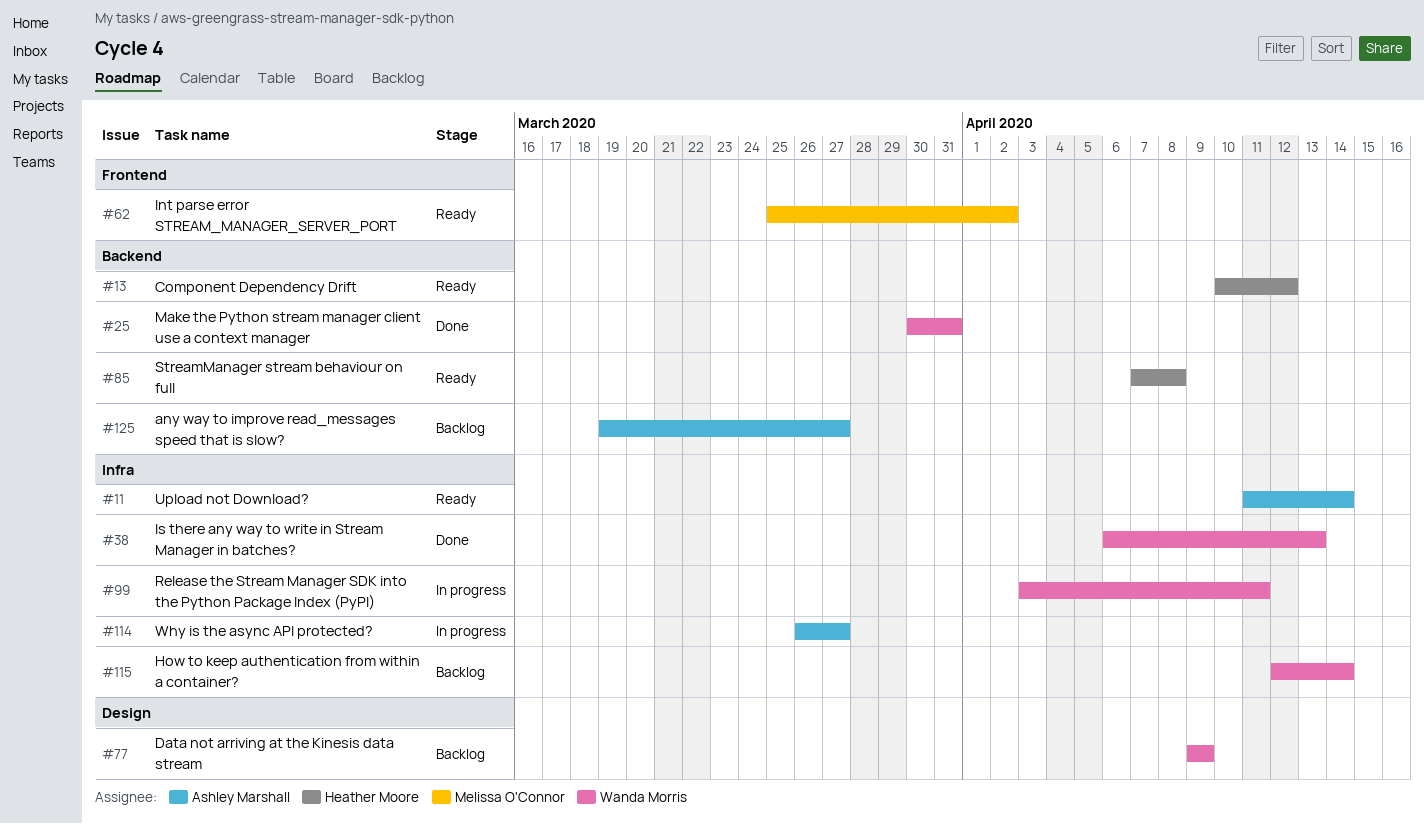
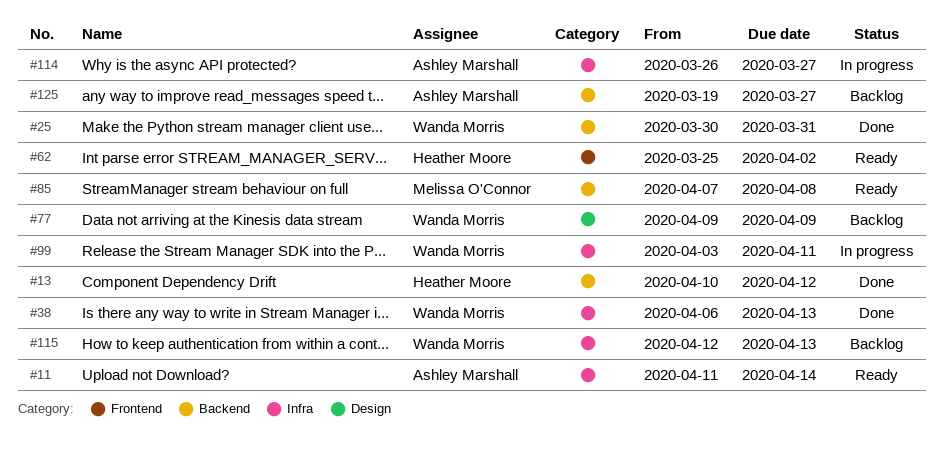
#13, status: Ready -> Done
#62, owner: Melissa O'Connor -> Heather Moore
#85, owner: Heather Moore -> Melissa O'Connor
#115, due: Apr 14 -> Apr 13

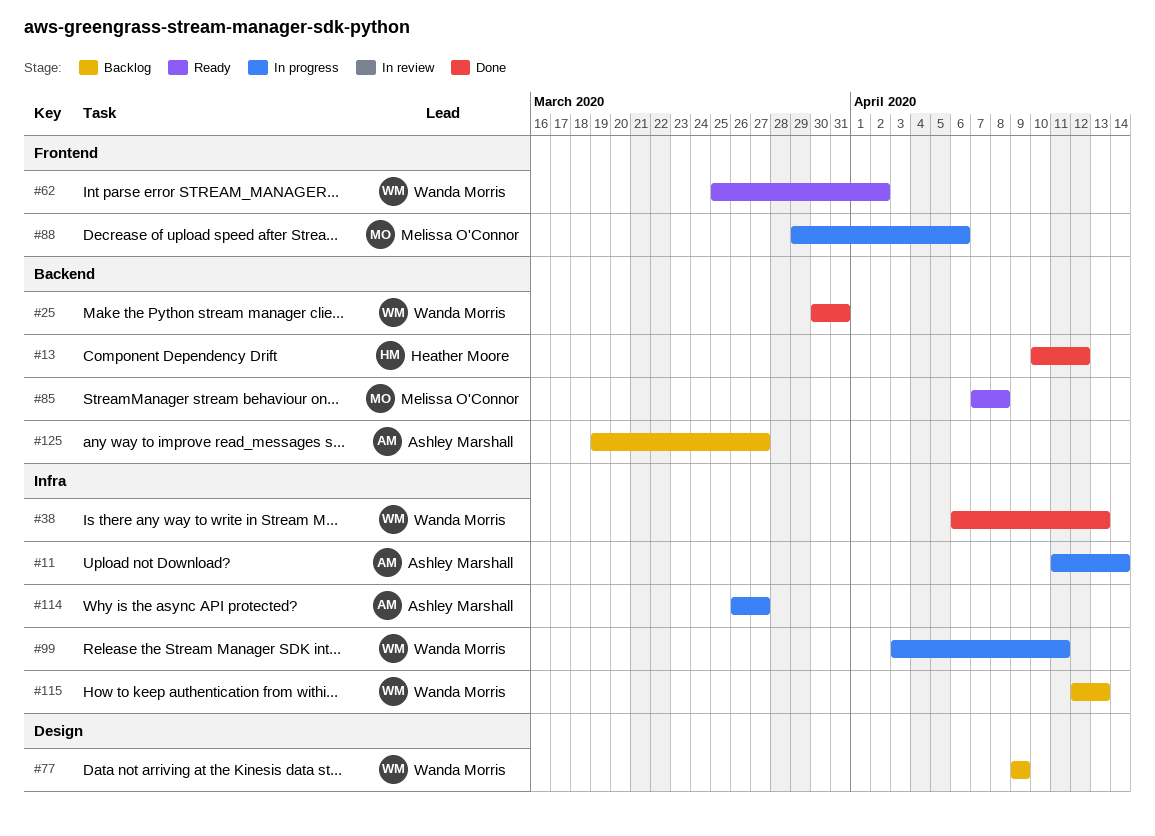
#11, status: Ready -> In progress
#62, owner: Heather Moore -> Wanda Morris
#88: none -> present

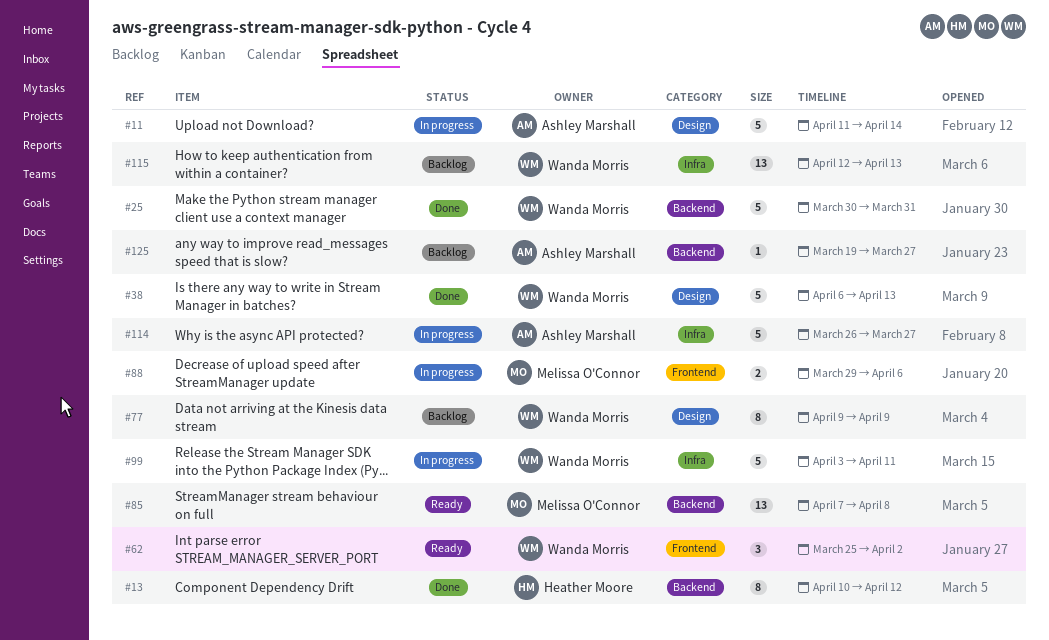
#11, label: Infra -> Design
#38, label: Infra -> Design

